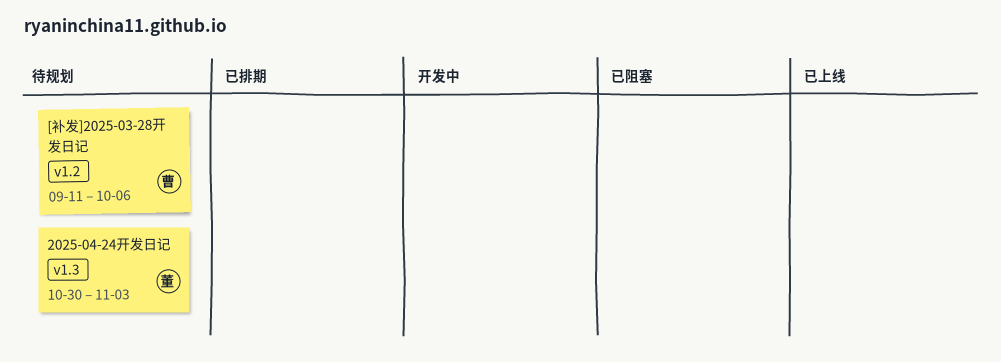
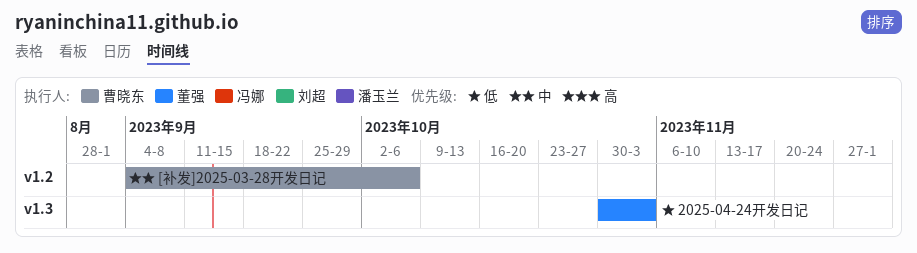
[补发]2025-03-28开发日记, start: Sep 11 -> Sep 4

